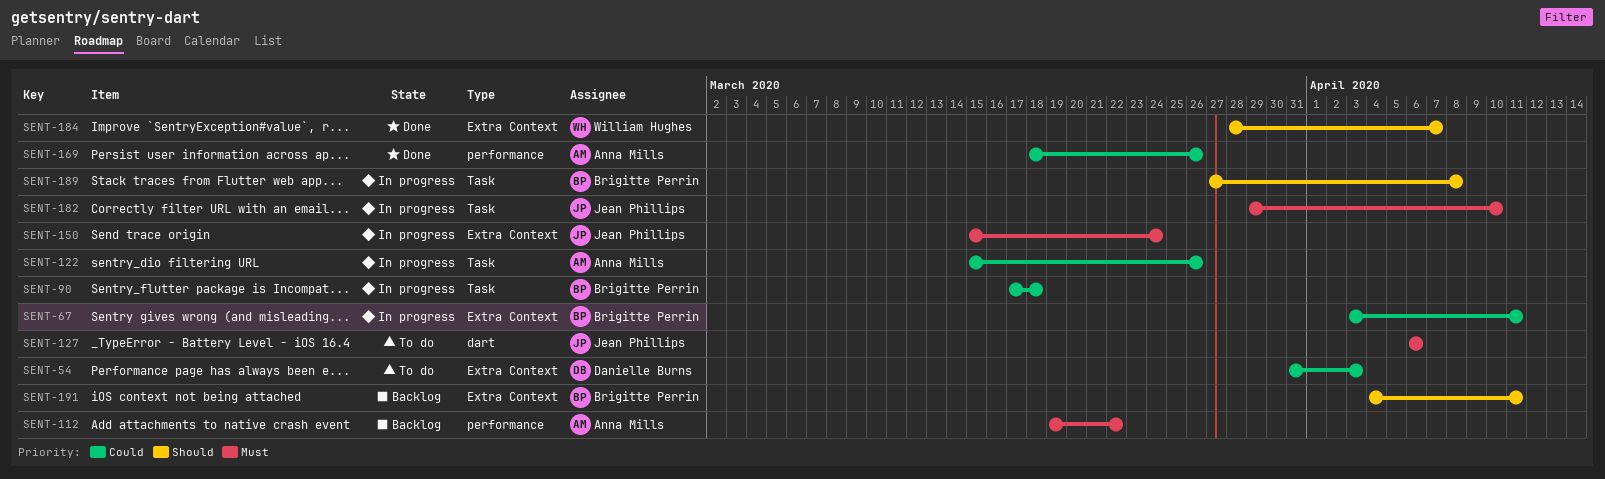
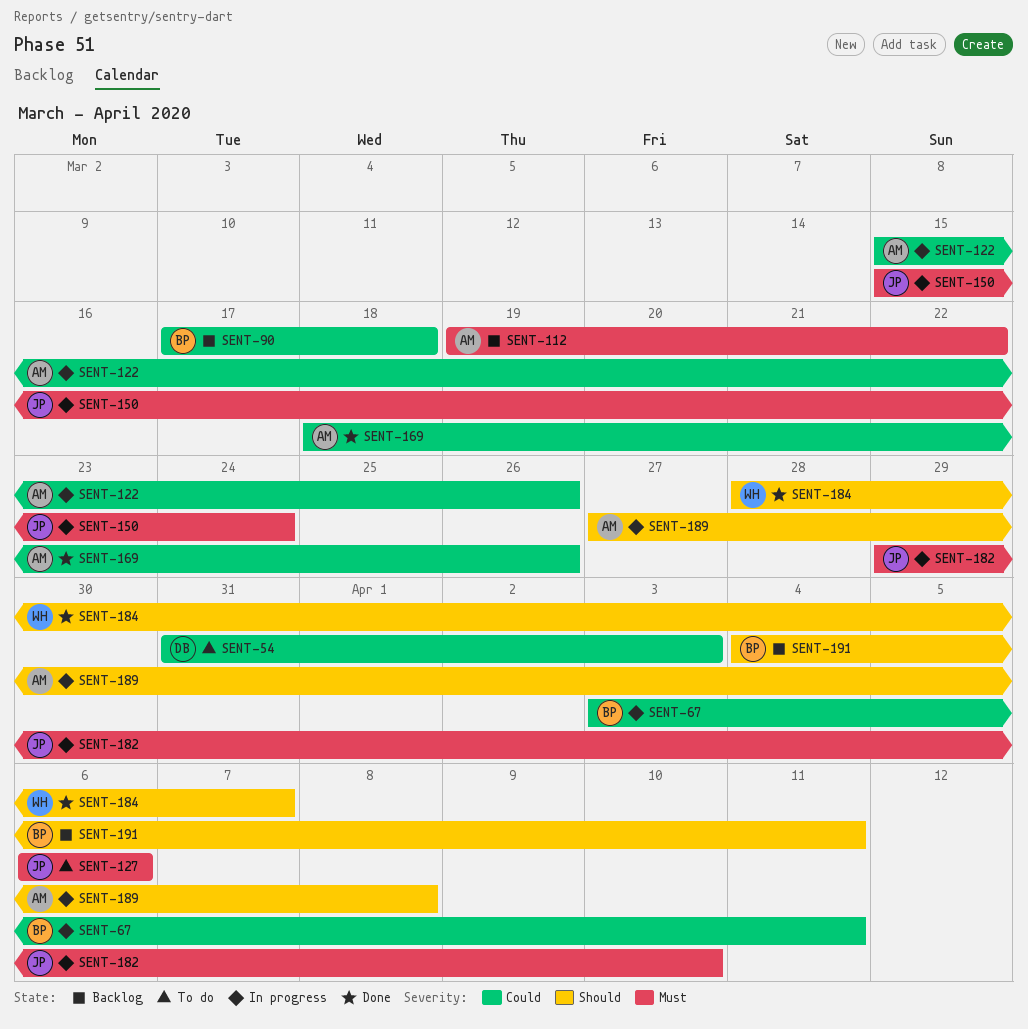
SENT-90, status: In progress -> Backlog
SENT-189, owner: Brigitte Perrin -> Anna Mills

